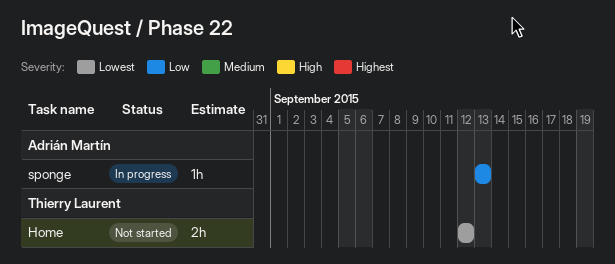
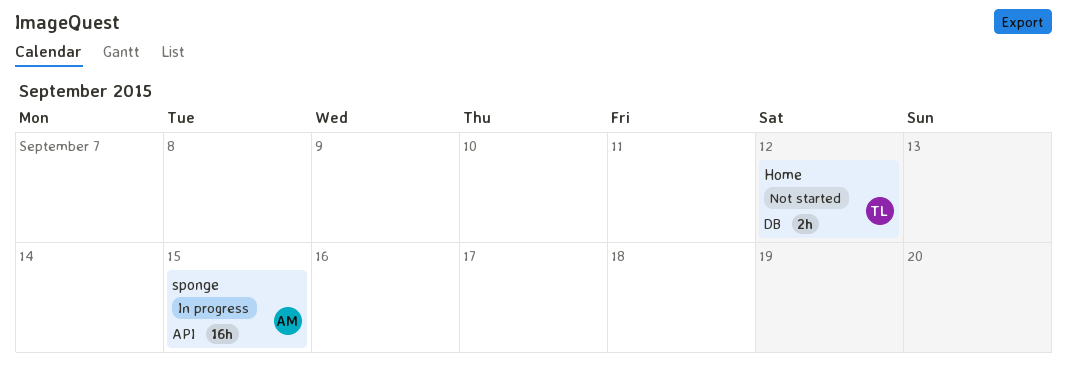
sponge, estimate: 1h -> 16h
sponge, due: Sep 13 -> Sep 15

